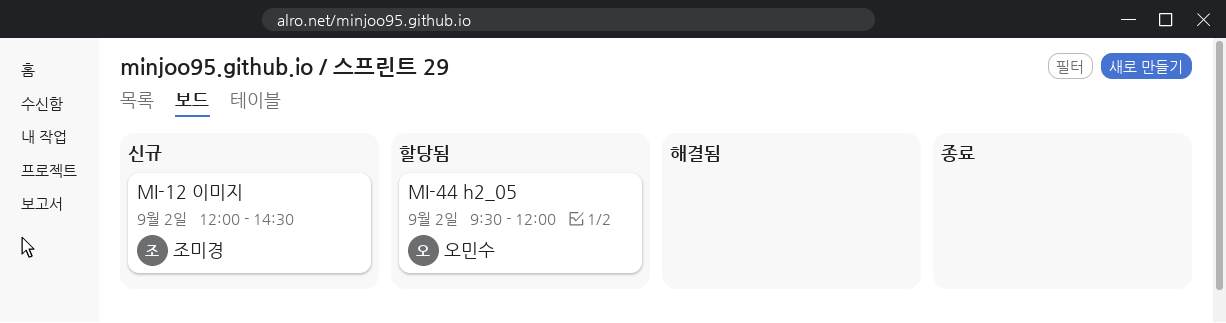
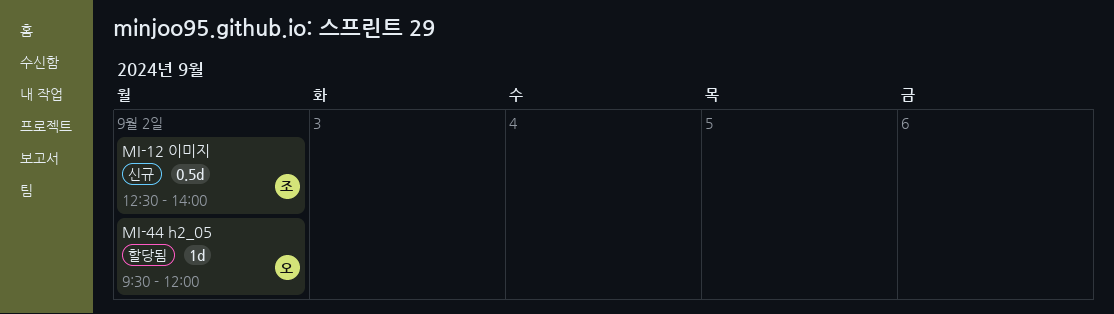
MI-12, begins: 12:00 -> 12:30
MI-12, ends: 14:30 -> 14:00

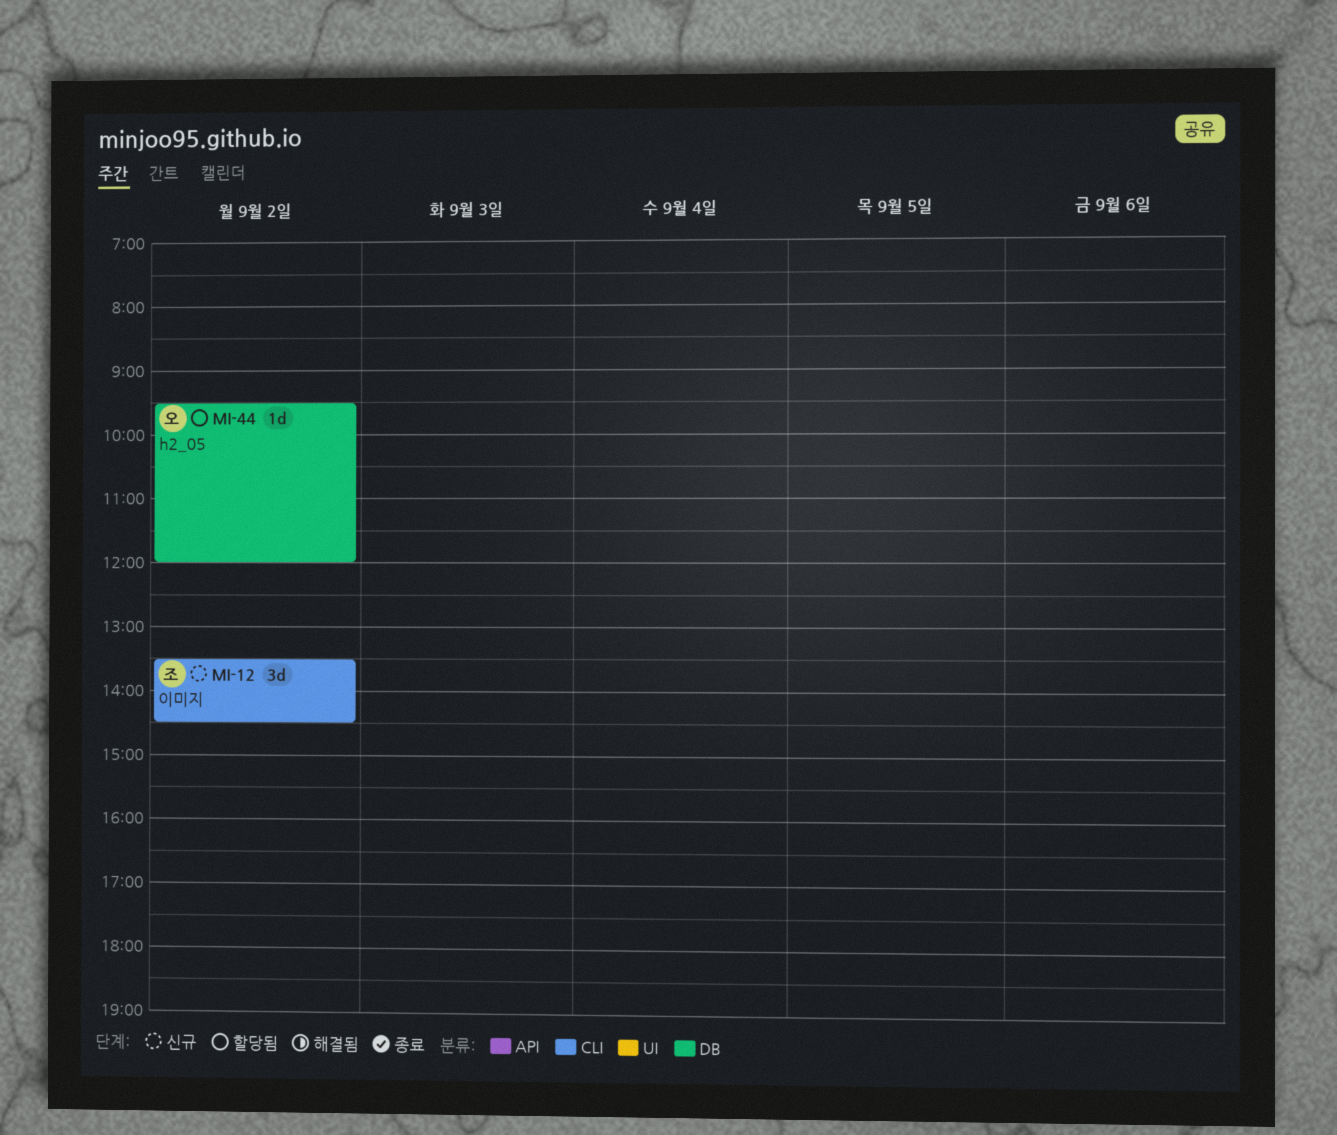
MI-12, estimate: 0.5d -> 3d
MI-12, begins: 12:30 -> 13:30
MI-12, ends: 14:00 -> 14:30

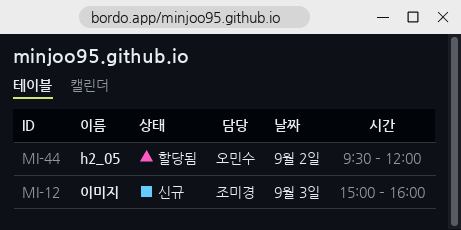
MI-12, day: Sep 2 -> Sep 3
MI-12, begins: 13:30 -> 15:00
MI-12, ends: 14:30 -> 16:00

